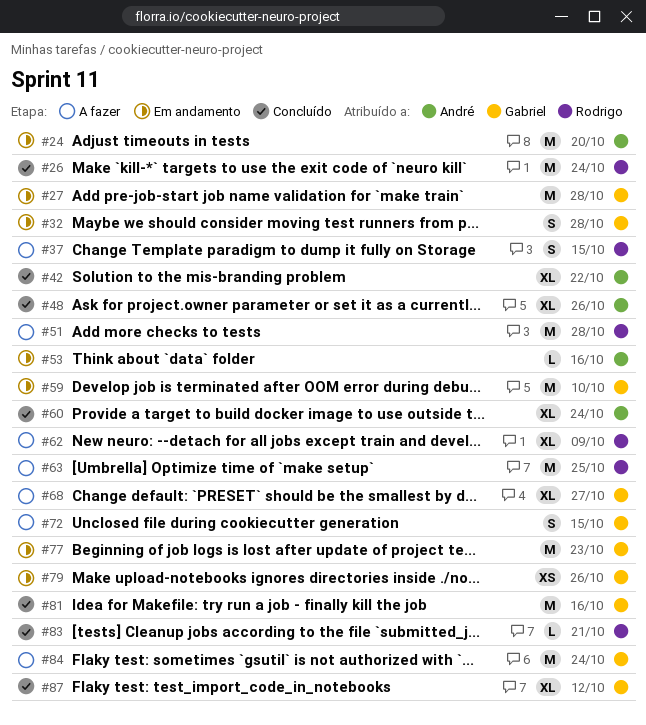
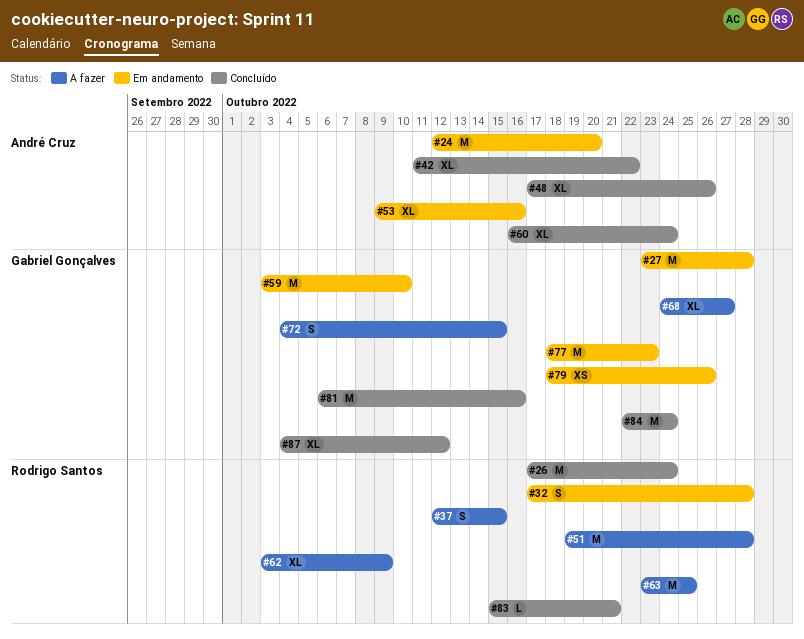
#32, owner: Gabriel Gonçalves -> Rodrigo Santos
#53, estimate: L -> XL
#84, status: A fazer -> Concluído

